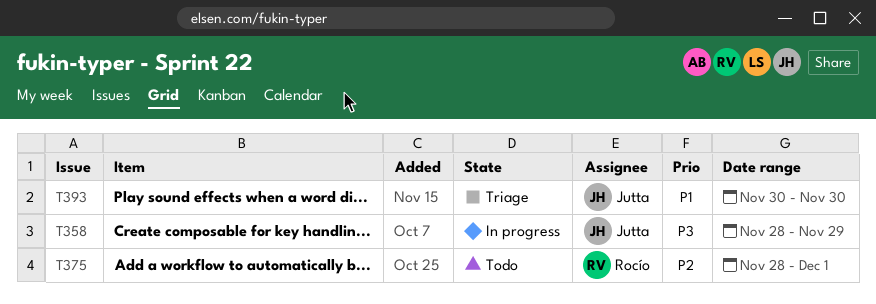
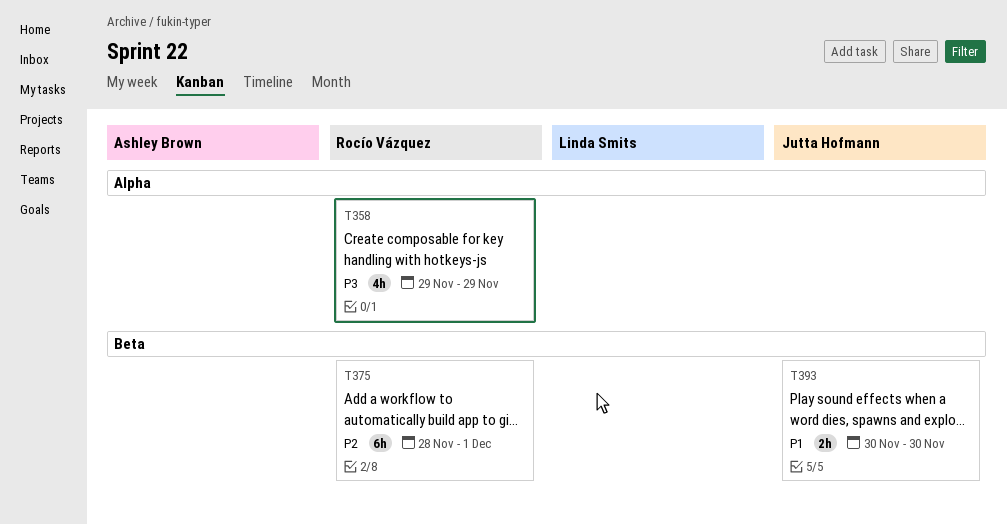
T358, owner: Jutta Hofmann -> Rocío Vázquez
T358, start: Nov 28 -> Nov 29

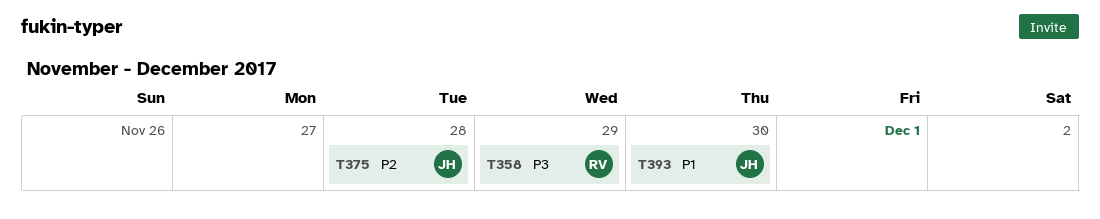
T375, owner: Rocío Vázquez -> Jutta Hofmann
T375, due: Dec 1 -> Nov 28

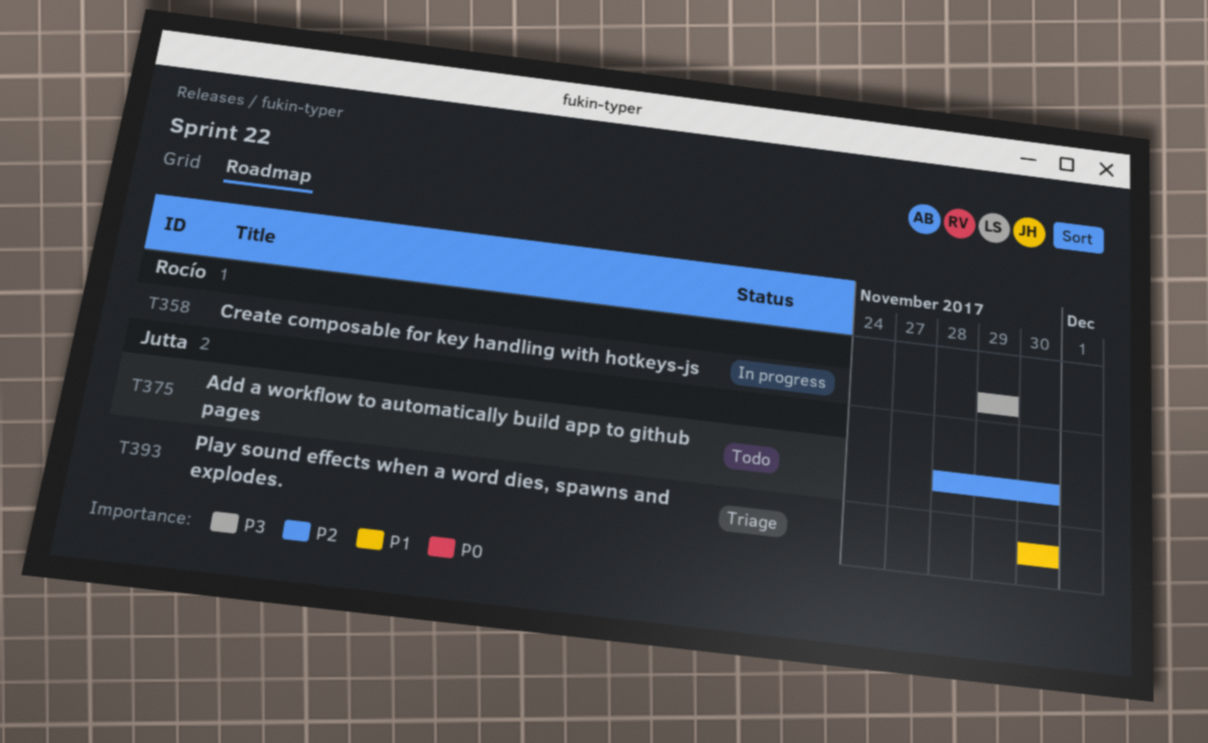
T375, due: Nov 28 -> Nov 30

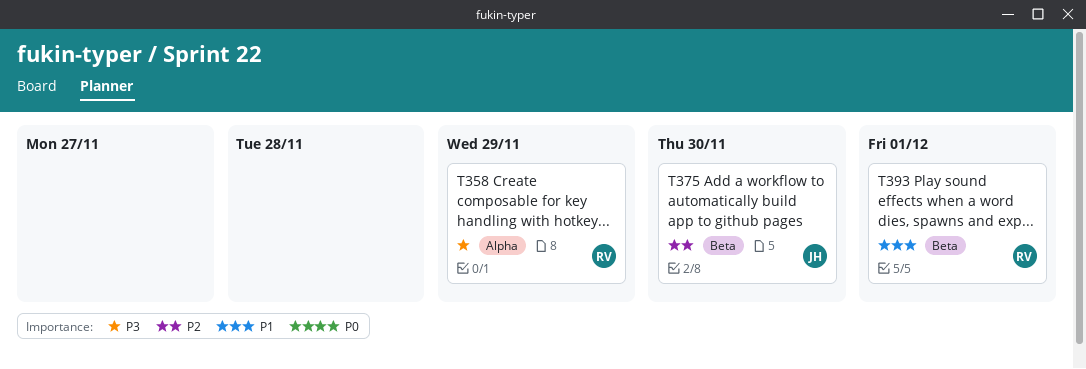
T393, owner: Jutta -> Rocío
T393, due: Nov 30 -> Dec 1

